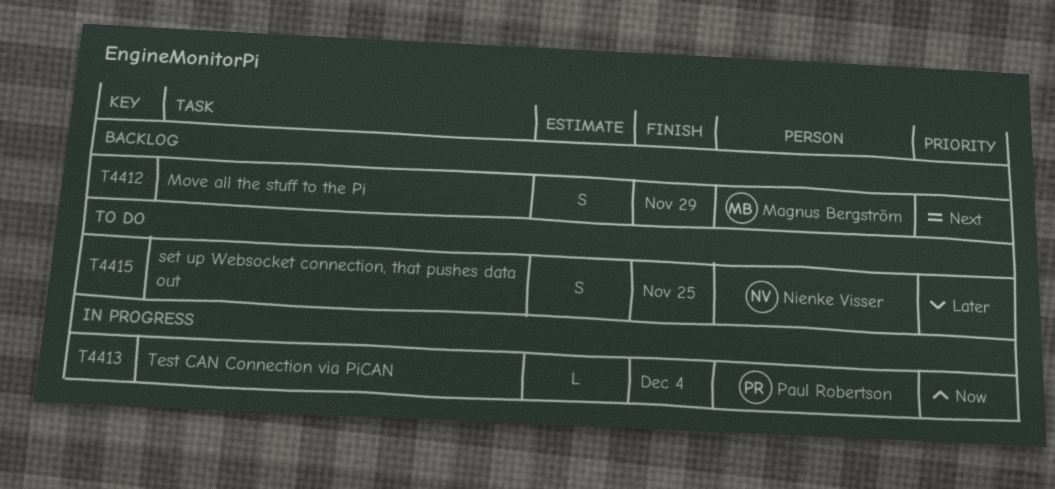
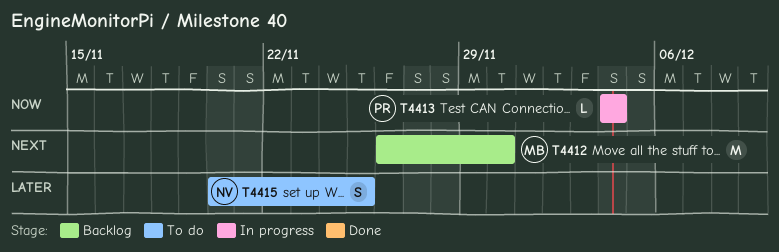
T4412, estimate: S -> M
T4412, due: Nov 29 -> Nov 30

